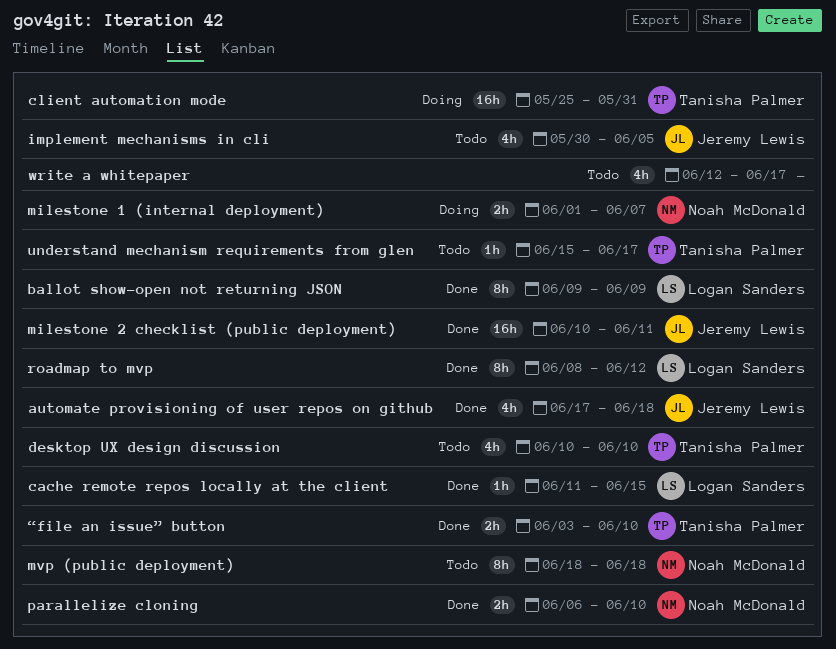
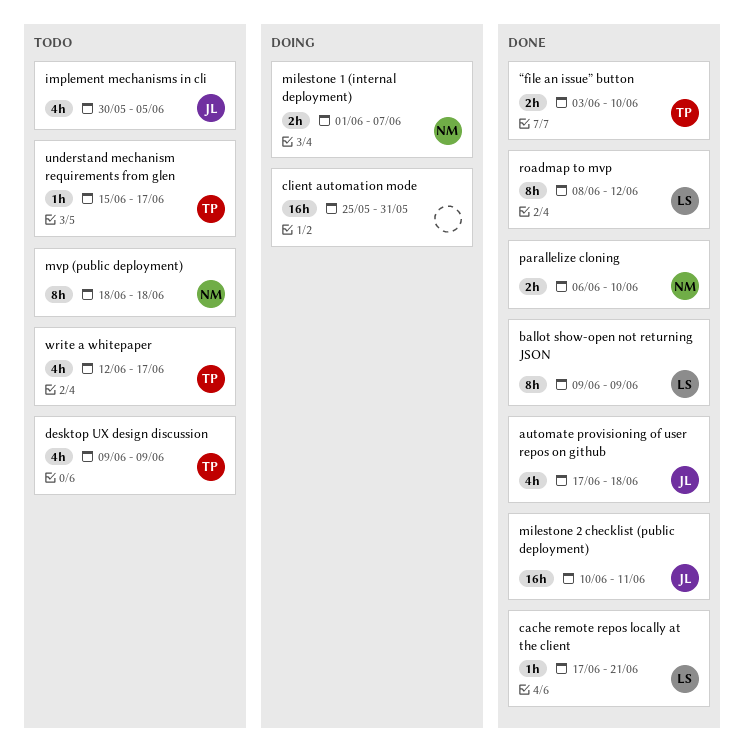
cache remote repos locally at the client, start: Jun 11 -> Jun 17
cache remote repos locally at the client, due: Jun 15 -> Jun 21
client automation mode, owner: Tanisha Palmer -> none
desktop UX design discussion, start: Jun 10 -> Jun 9
desktop UX design discussion, due: Jun 10 -> Jun 9
write a whitepaper, owner: none -> Tanisha Palmer

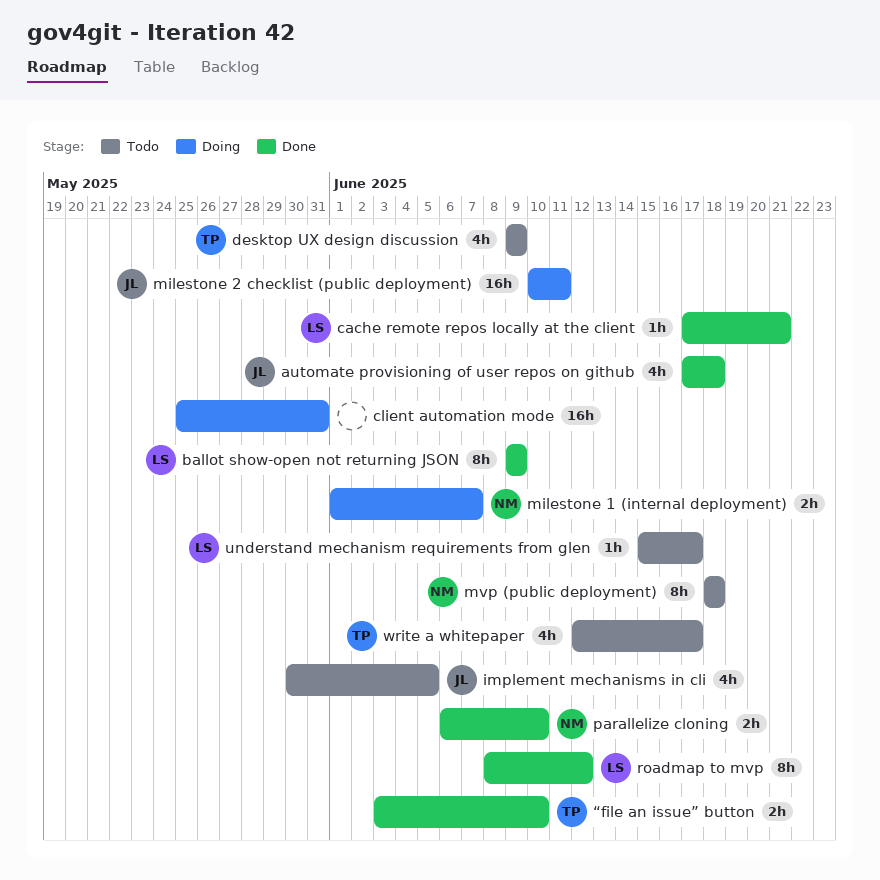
milestone 2 checklist (public deployment), status: Done -> Doing
understand mechanism requirements from glen, owner: TP -> LS

